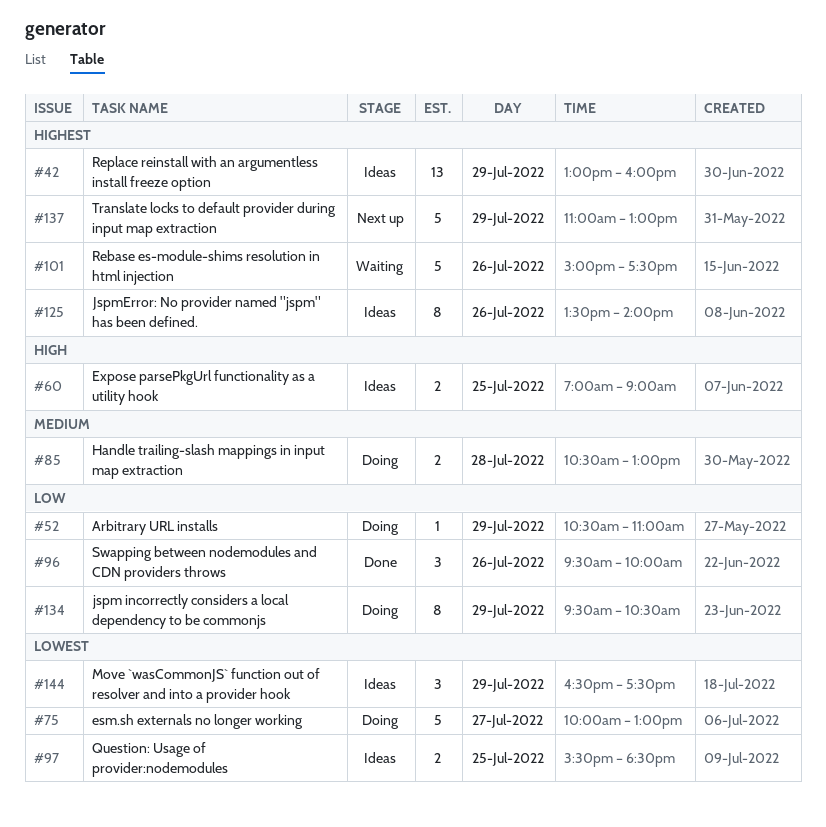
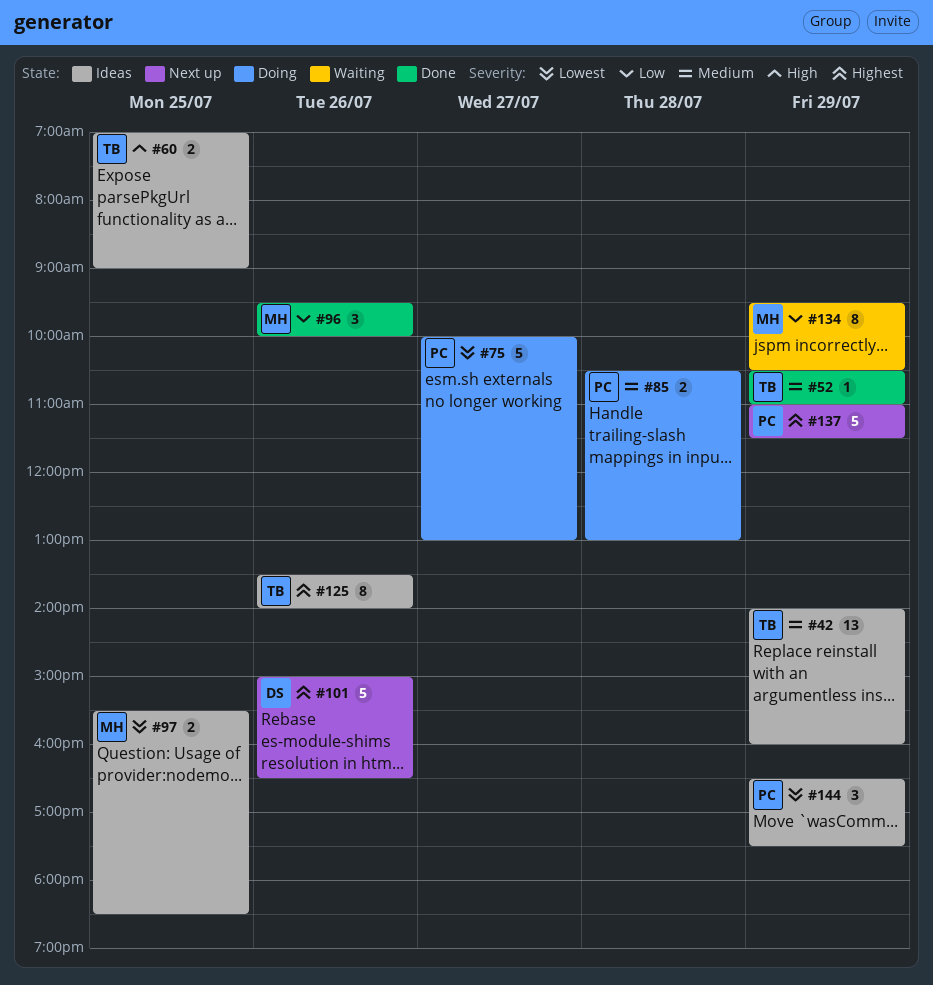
#42, priority: Highest -> Medium
#42, begins: 13:00 -> 14:00
#52, status: Doing -> Done
#52, priority: Low -> Medium
#101, status: Waiting -> Next up
#101, ends: 17:30 -> 16:30
#134, status: Doing -> Waiting
#137, ends: 13:00 -> 11:30

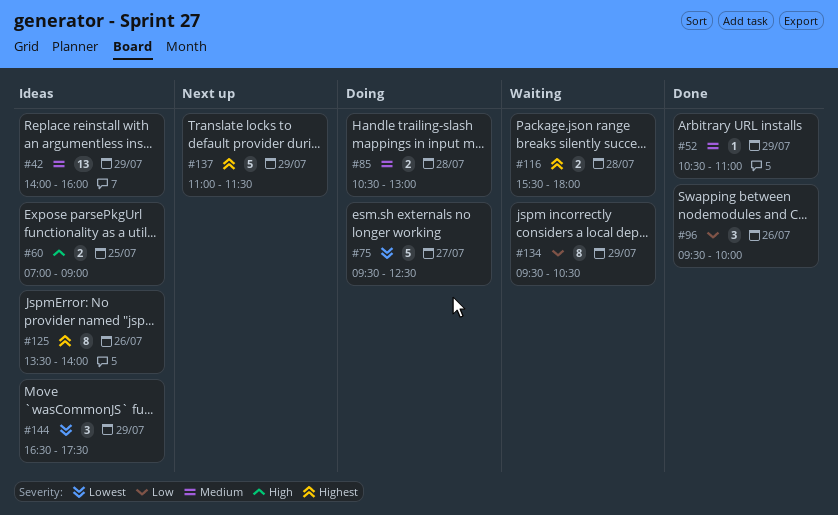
#75, begins: 10:00 -> 09:30
#75, ends: 13:00 -> 12:30
#97: present -> none
#101: present -> none
#116: none -> present

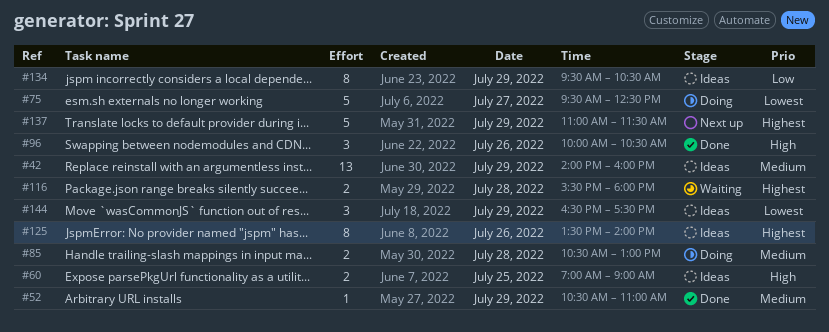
#96, priority: Low -> High
#96, begins: 09:30 -> 10:00
#96, ends: 10:00 -> 10:30
#134, status: Waiting -> Ideas

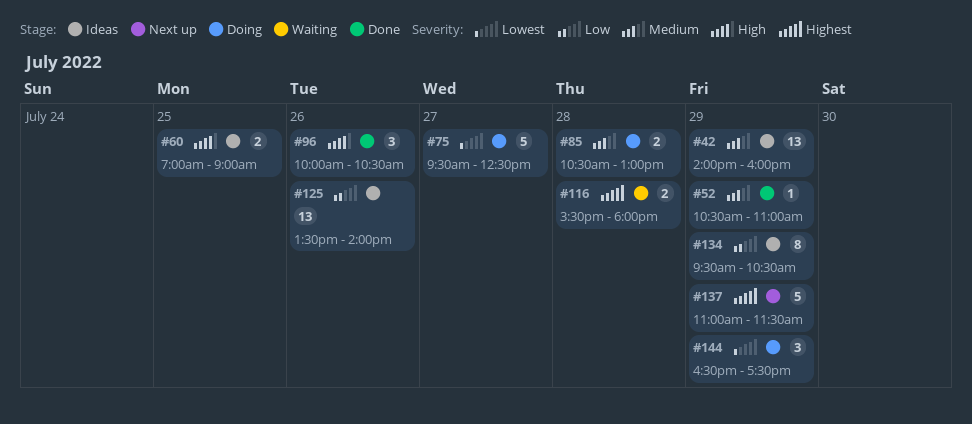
#125, priority: Highest -> Low
#125, estimate: 8 -> 13
#144, status: Ideas -> Doing

